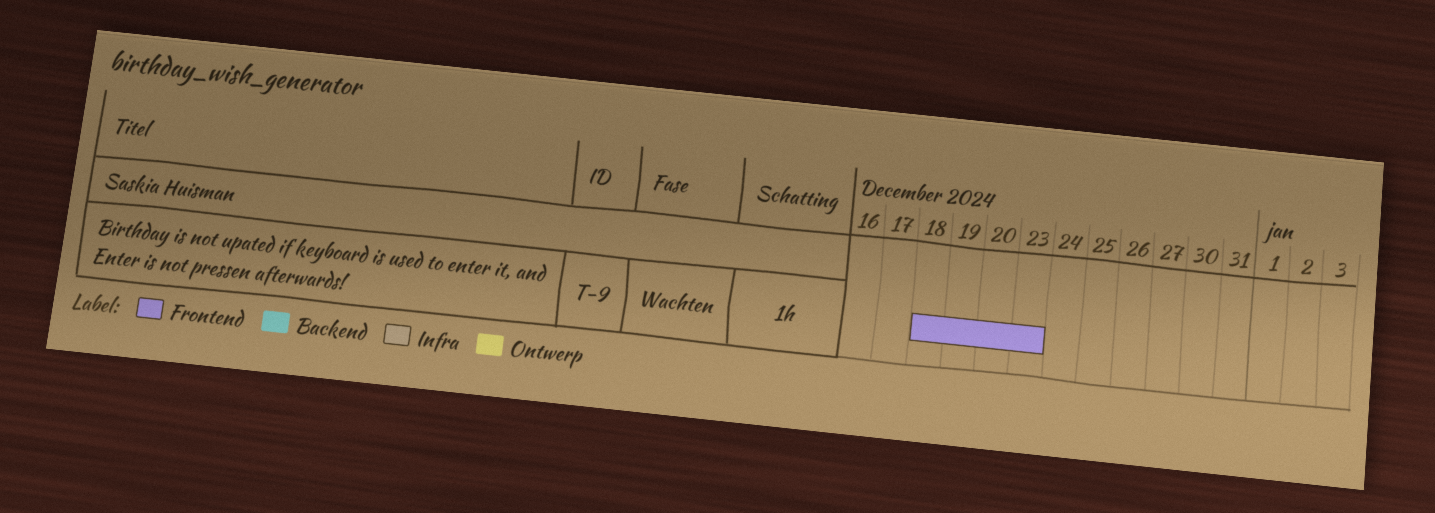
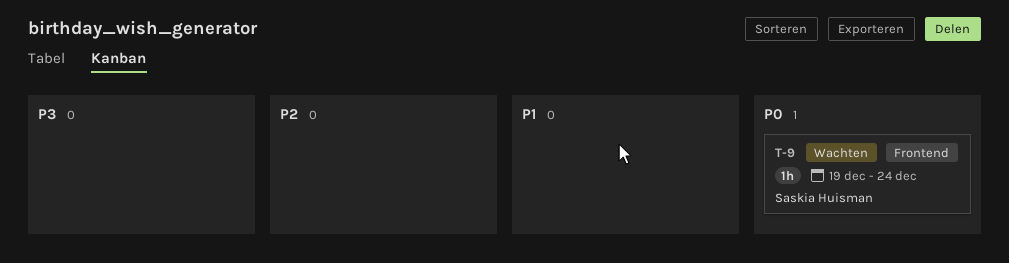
T-9, start: Dec 18 -> Dec 19
T-9, due: Dec 23 -> Dec 24

